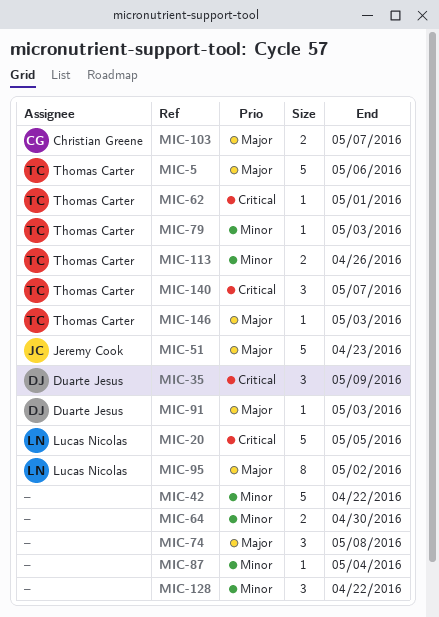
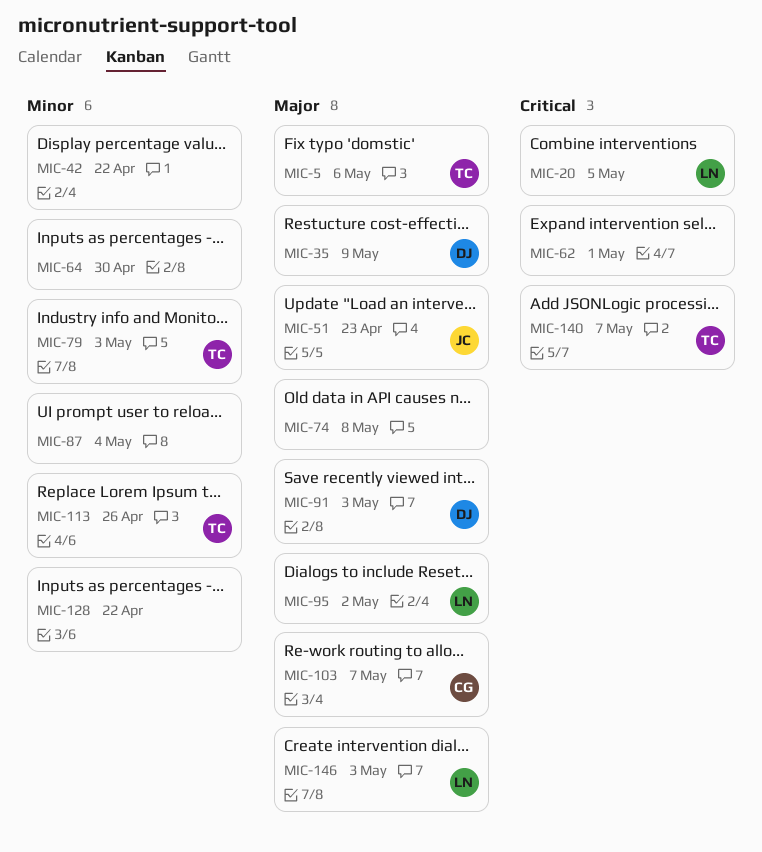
MIC-35, priority: Critical -> Major
MIC-62, owner: Thomas Carter -> none
MIC-146, owner: Thomas Carter -> Lucas Nicolas

